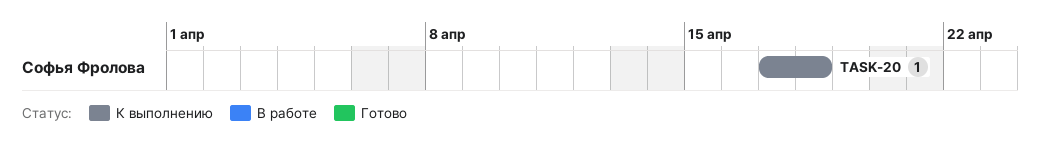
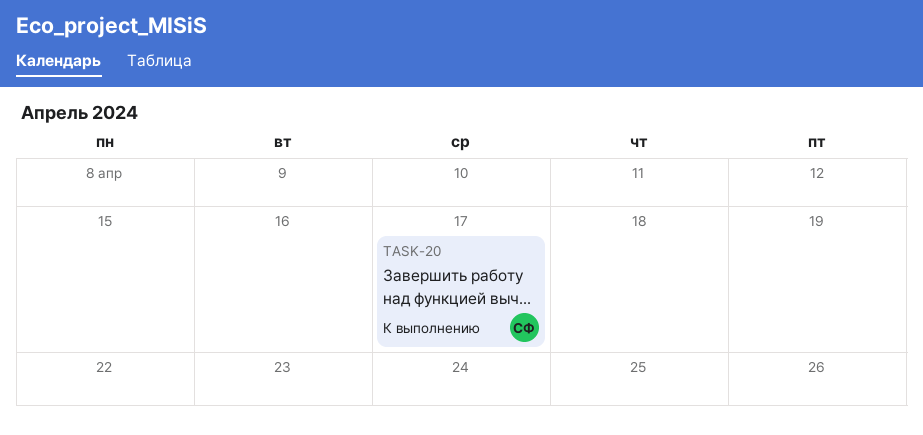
TASK-20, due: Apr 18 -> Apr 17

